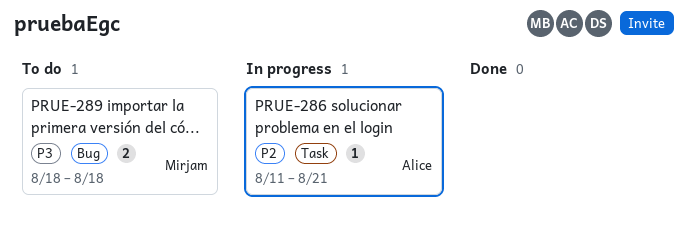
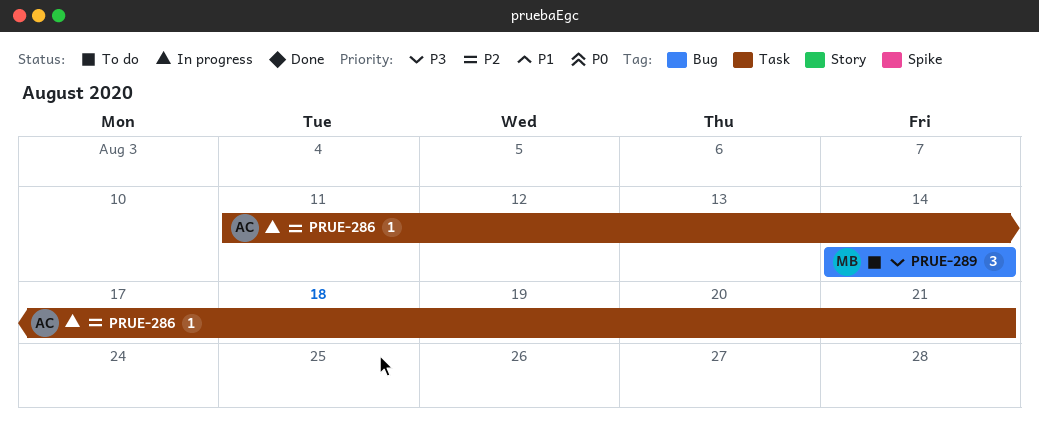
PRUE-289, estimate: 2 -> 3
PRUE-289, start: Aug 18 -> Aug 14
PRUE-289, due: Aug 18 -> Aug 14

